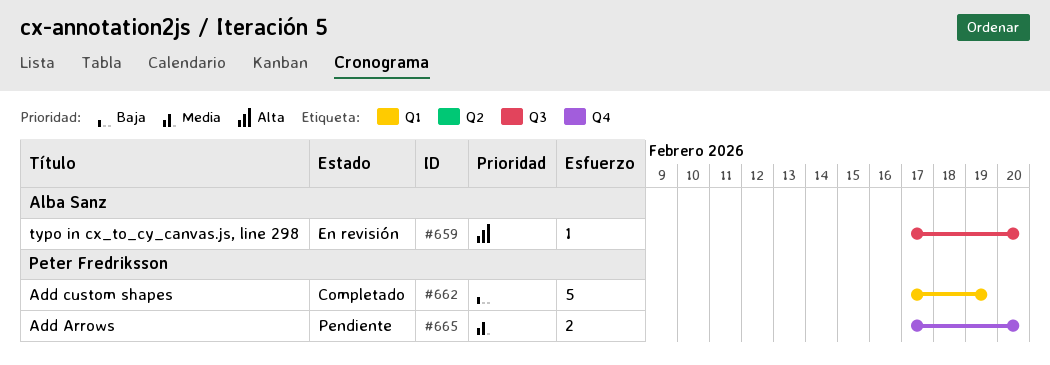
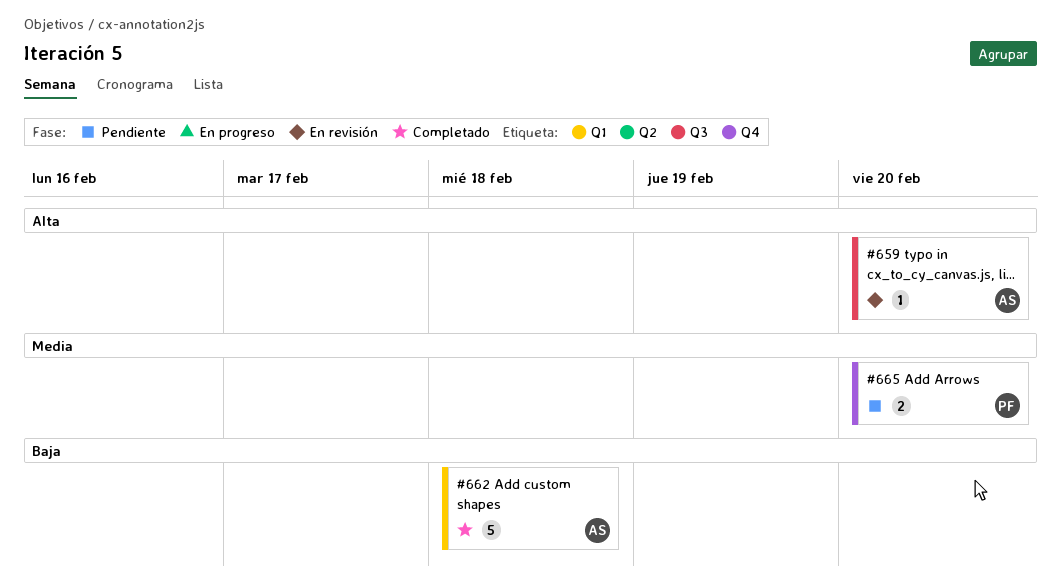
#662, owner: Peter Fredriksson -> Alba Sanz
#662, due: Feb 19 -> Feb 18

